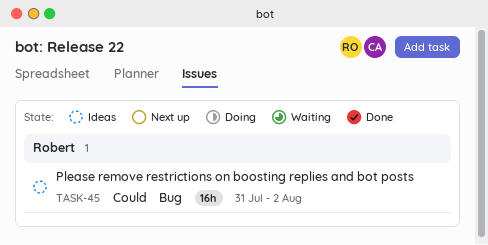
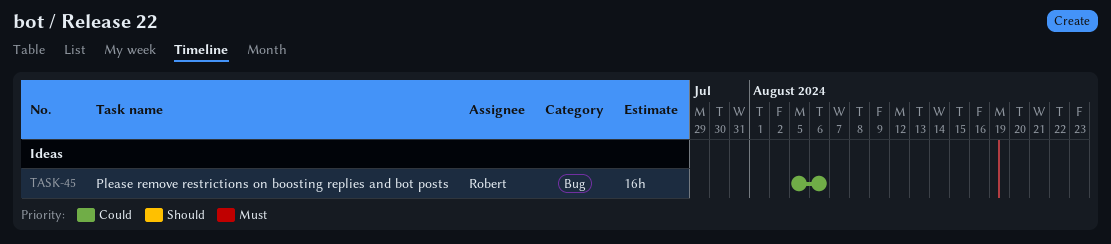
TASK-45, start: Jul 31 -> Aug 5
TASK-45, due: Aug 2 -> Aug 6

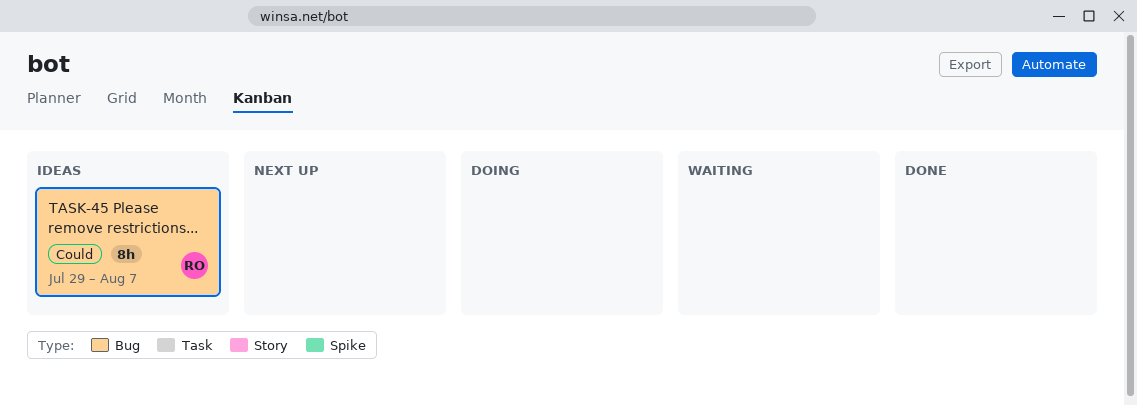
TASK-45, estimate: 16h -> 8h
TASK-45, start: Aug 5 -> Jul 29
TASK-45, due: Aug 6 -> Aug 7

